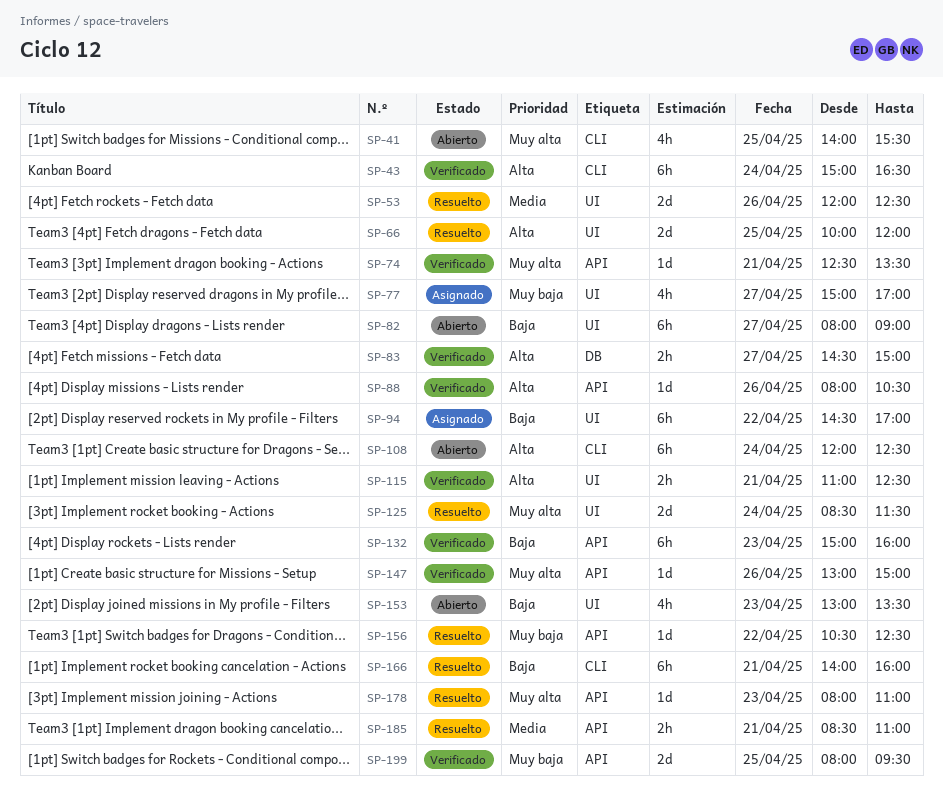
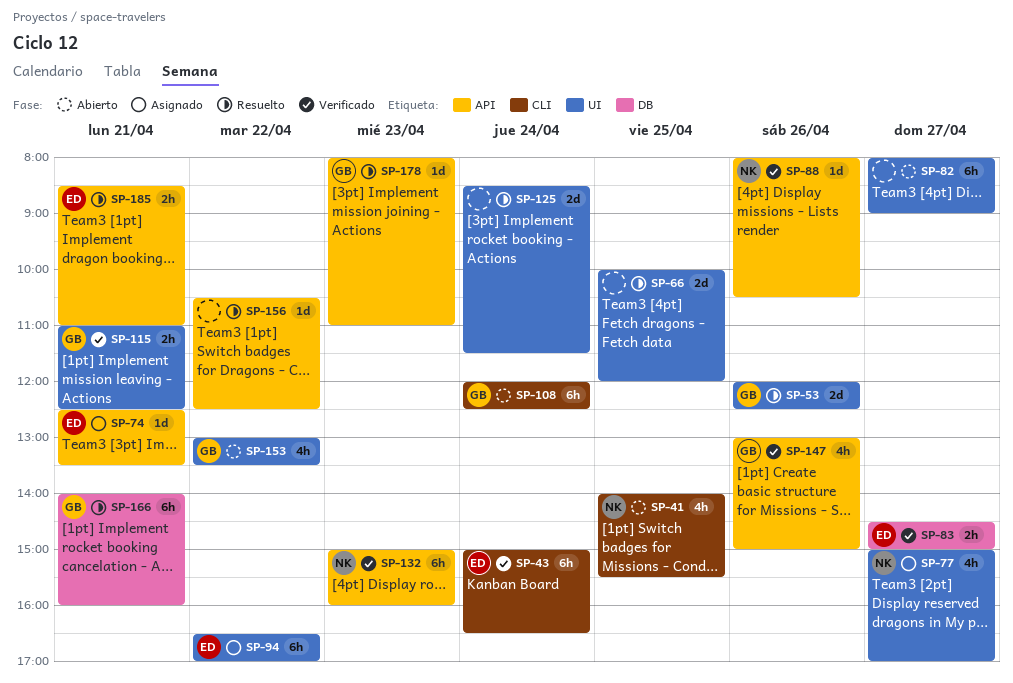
SP-74, status: Verificado -> Asignado
SP-94, begins: 14:30 -> 16:30
SP-147, estimate: 1d -> 4h
SP-153, day: Apr 23 -> Apr 22
SP-166, label: CLI -> DB
SP-199: present -> none

